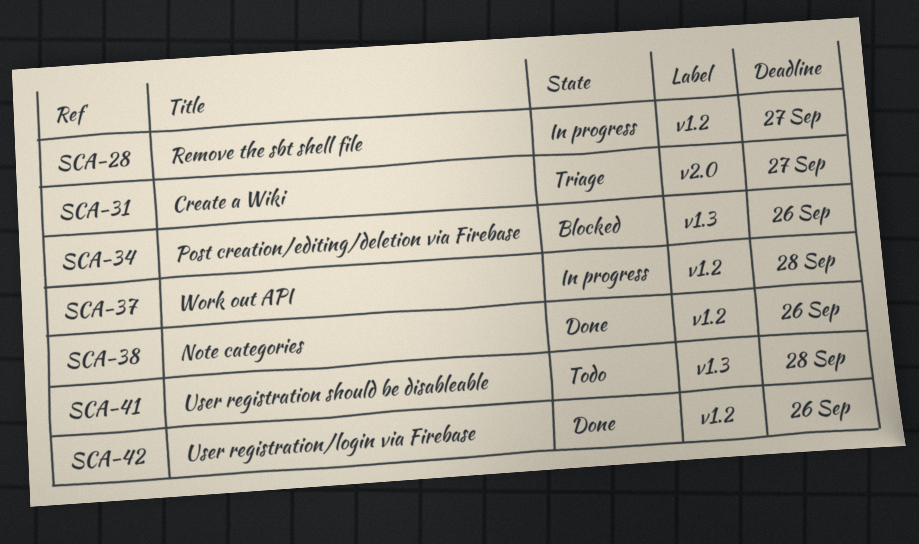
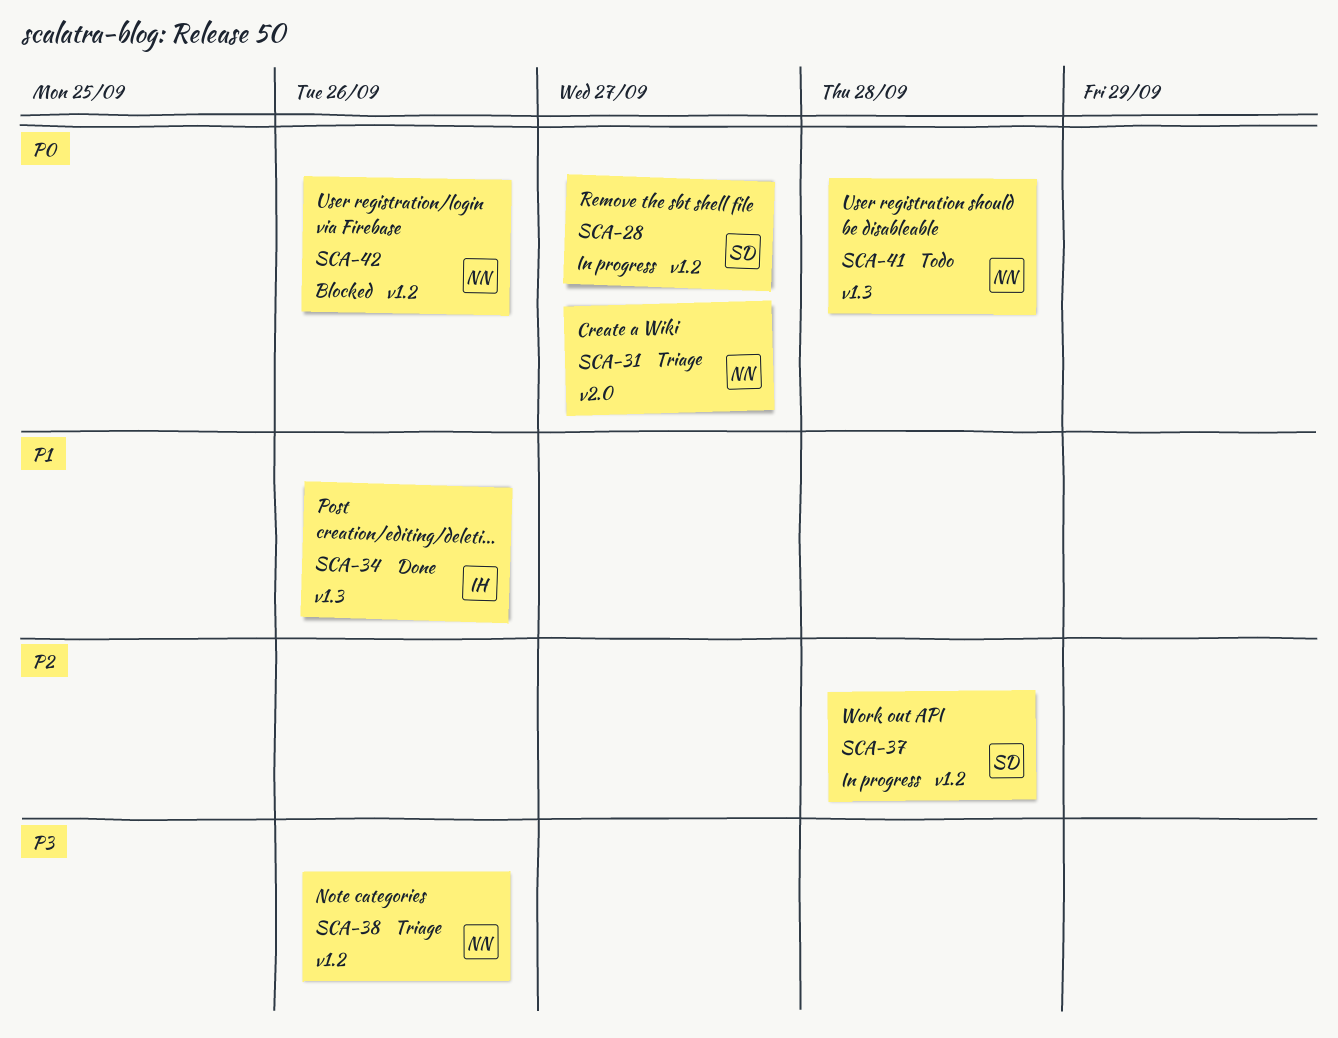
SCA-34, status: Blocked -> Done
SCA-38, status: Done -> Triage
SCA-42, status: Done -> Blocked

